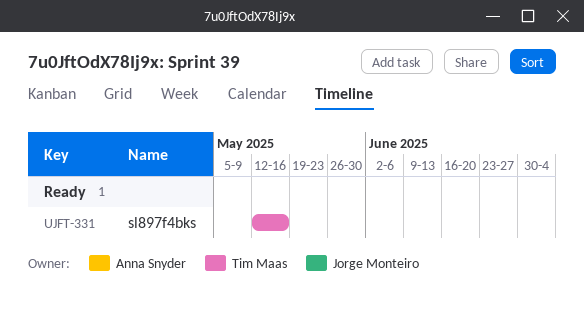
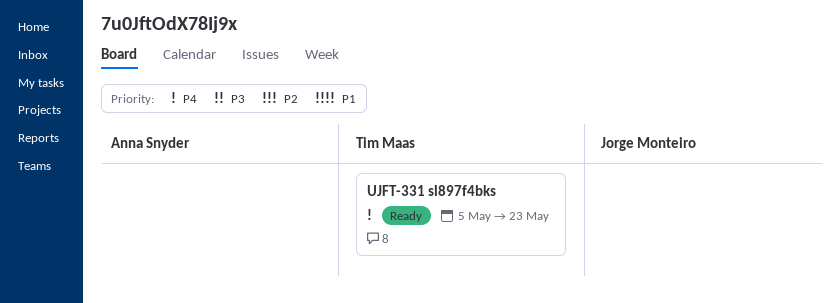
UJFT-331, start: May 12 -> May 5
UJFT-331, due: May 16 -> May 23

